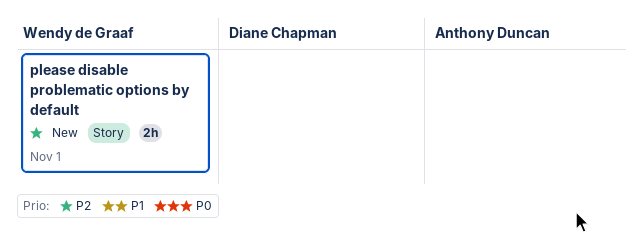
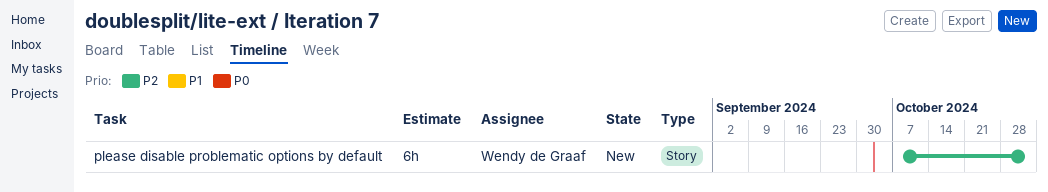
please disable problematic options by default, estimate: 2h -> 6h

